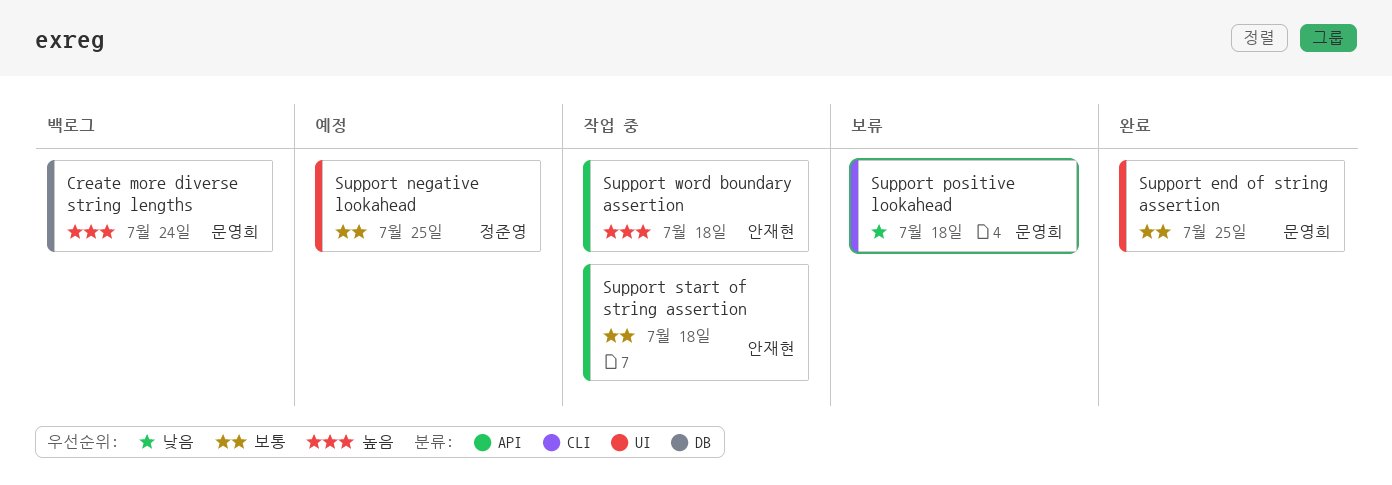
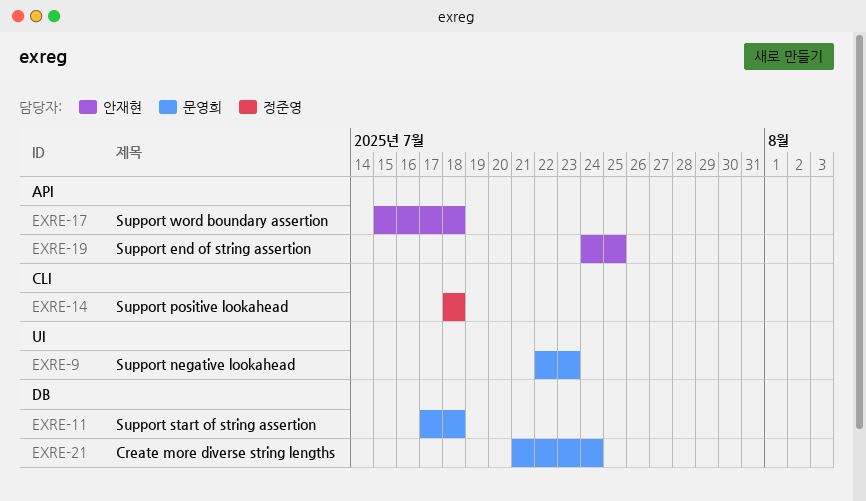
Support end of string assertion, owner: 문영희 -> 안재현
Support end of string assertion, label: UI -> API
Support negative lookahead, owner: 정준영 -> 문영희
Support negative lookahead, due: Jul 25 -> Jul 23
Support positive lookahead, owner: 문영희 -> 정준영
Support start of string assertion, owner: 안재현 -> 문영희
Support start of string assertion, label: API -> DB

